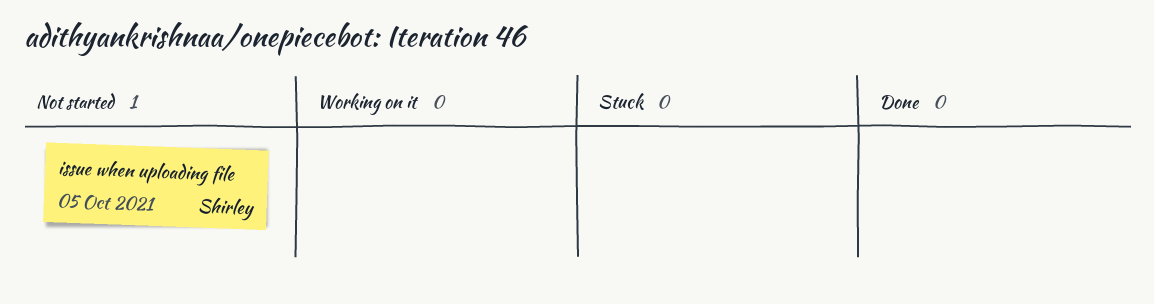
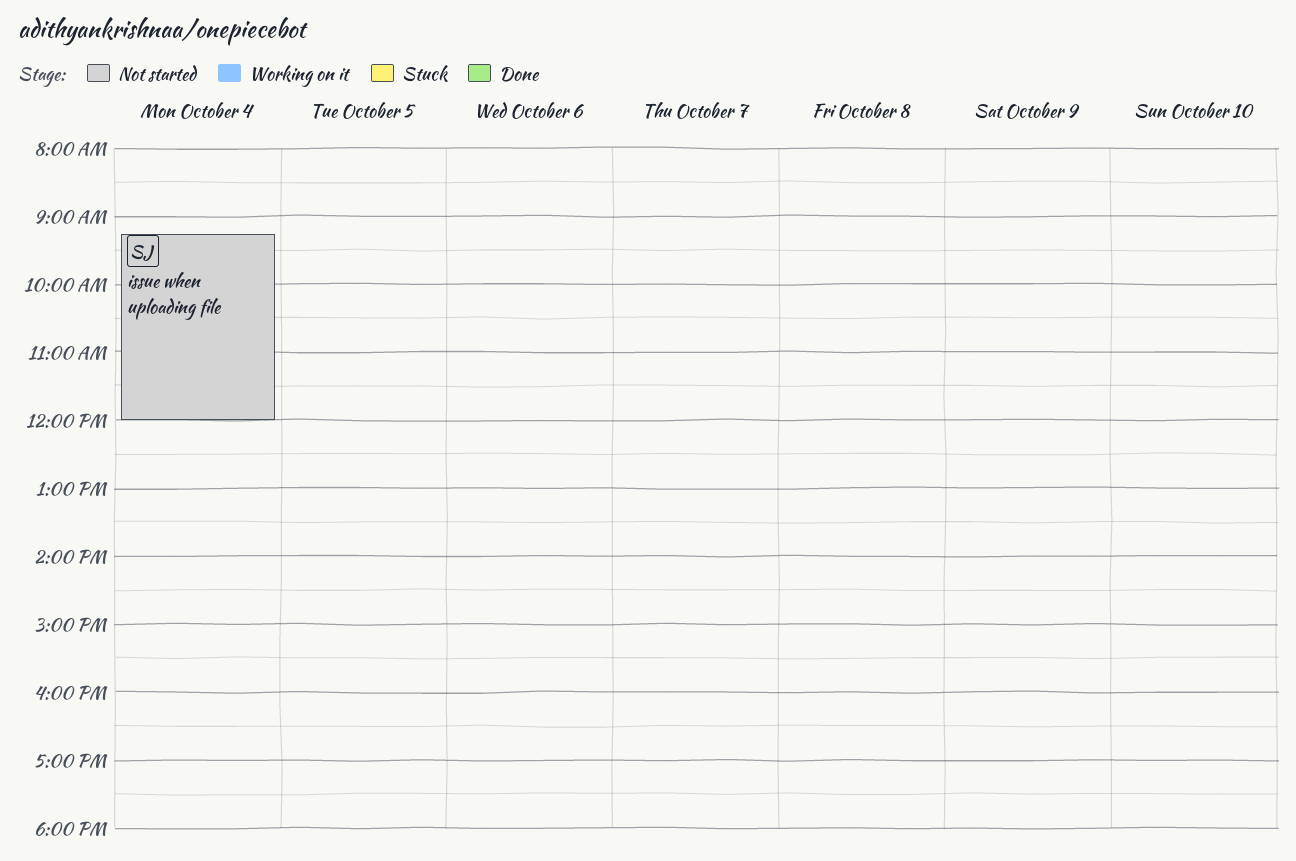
issue when uploading file, day: Oct 5 -> Oct 4

